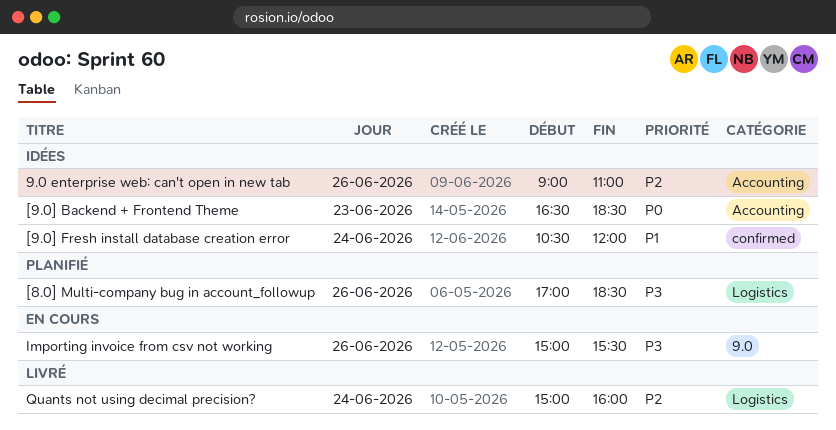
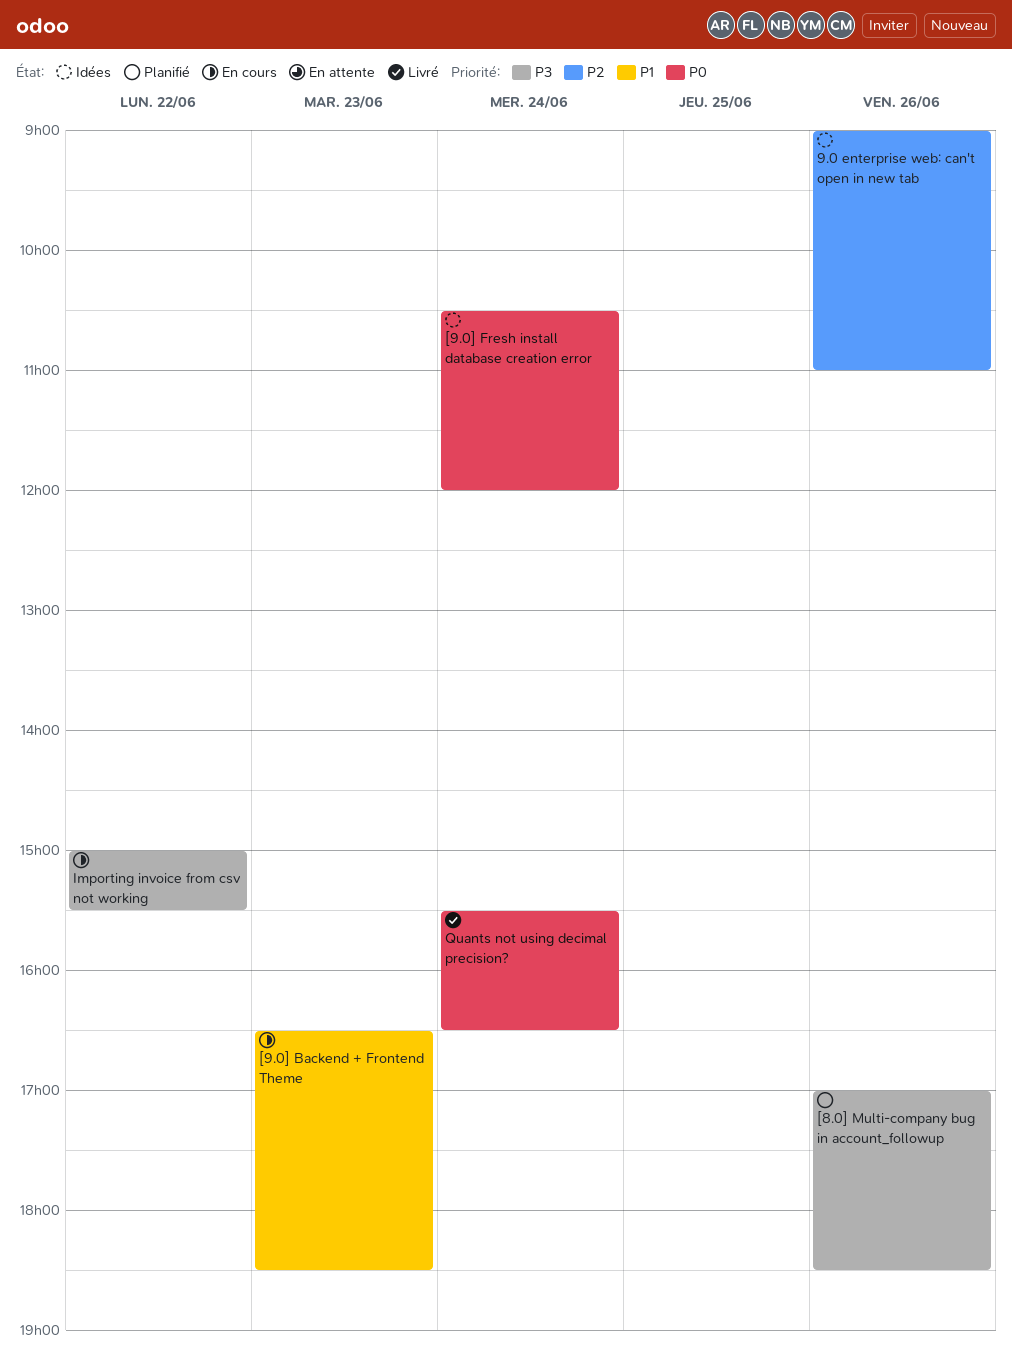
[9.0] Backend + Frontend Theme, status: Idées -> En cours
[9.0] Backend + Frontend Theme, priority: P0 -> P1
[9.0] Fresh install database creation error, priority: P1 -> P0
Importing invoice from csv not working, day: Jun 26 -> Jun 22
Quants not using decimal precision?, priority: P2 -> P0
Quants not using decimal precision?, begins: 15:00 -> 15:30
Quants not using decimal precision?, ends: 16:00 -> 16:30

